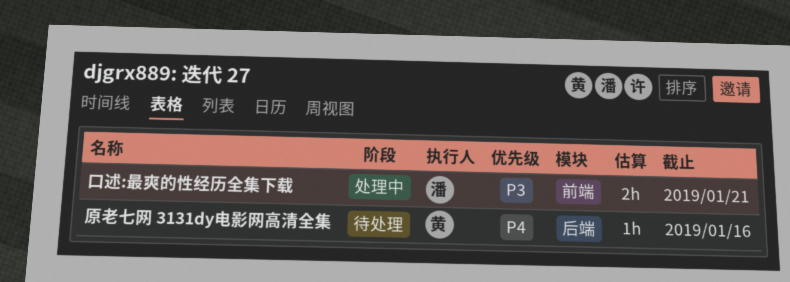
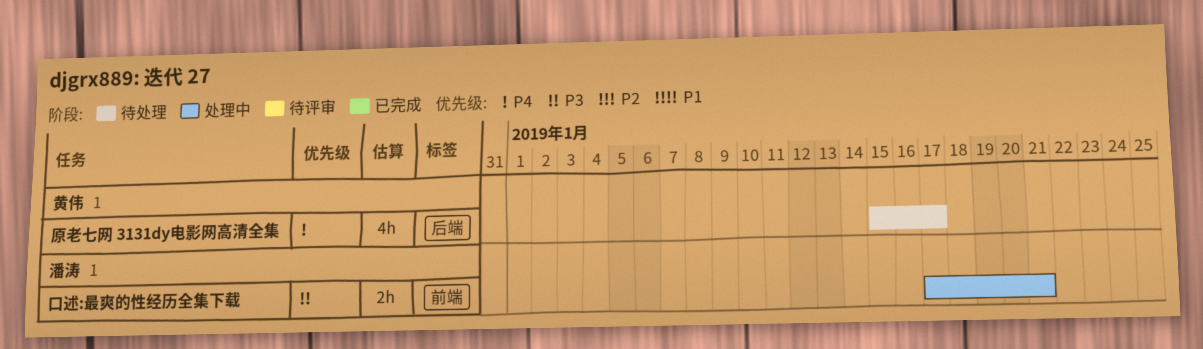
原老七网 3131dy电影网高清全集, estimate: 1h -> 4h
原老七网 3131dy电影网高清全集, due: Jan 16 -> Jan 17

